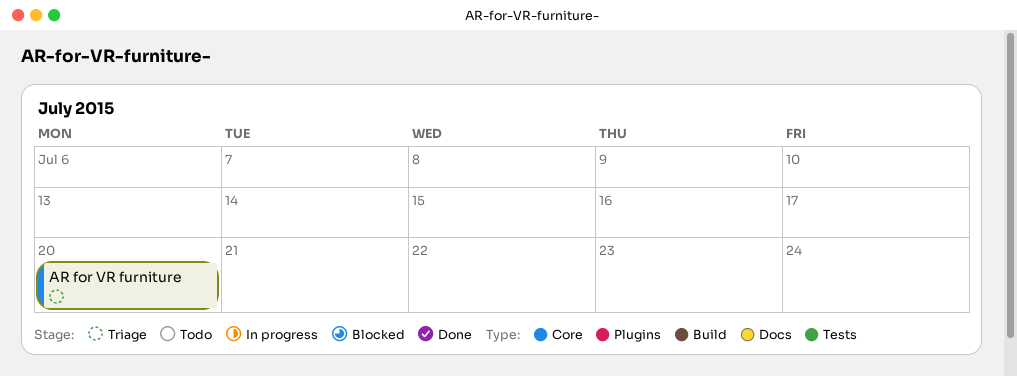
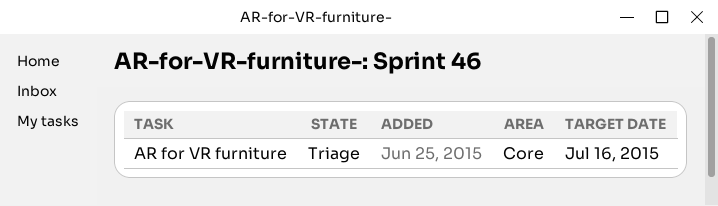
AR for VR furniture, due: Jul 20 -> Jul 16

